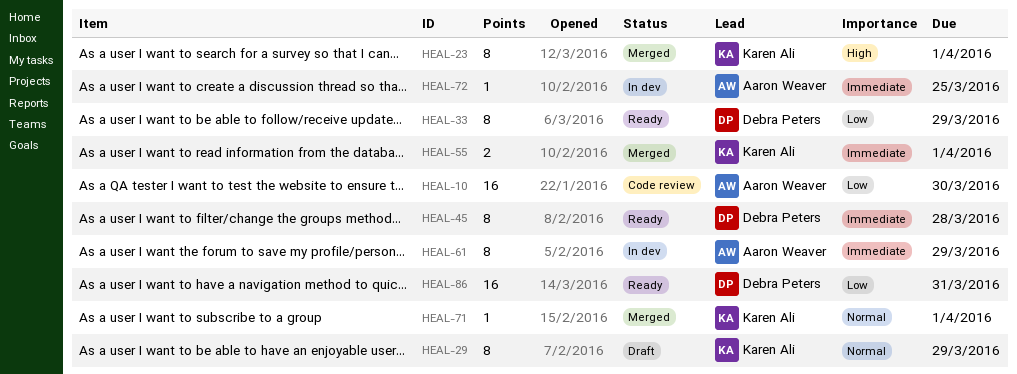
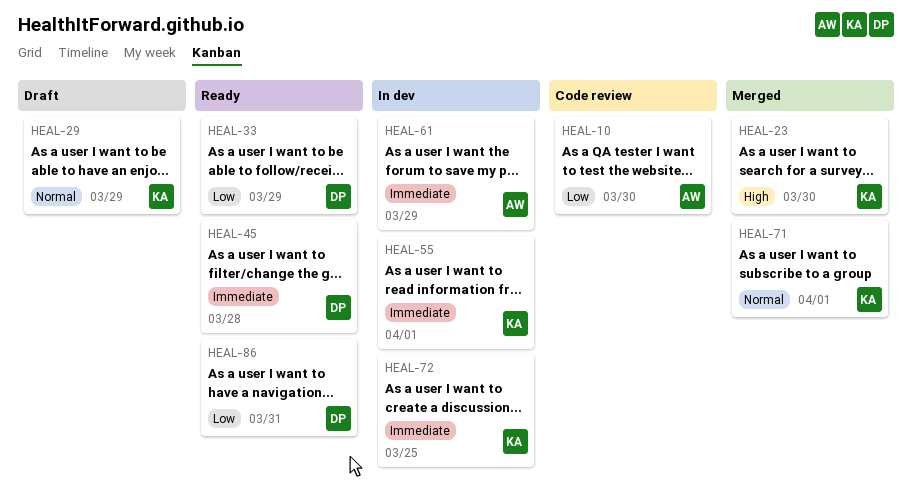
HEAL-23, due: Apr 1 -> Mar 30
HEAL-55, status: Merged -> In dev
HEAL-72, owner: Aaron Weaver -> Karen Ali

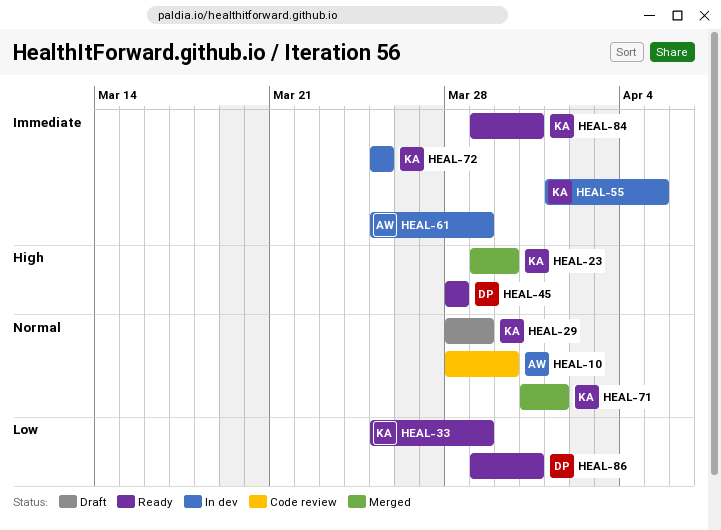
HEAL-10, priority: Low -> Normal
HEAL-33, owner: DP -> KA
HEAL-45, priority: Immediate -> High
HEAL-55, due: Apr 1 -> Apr 5
HEAL-84: none -> present

